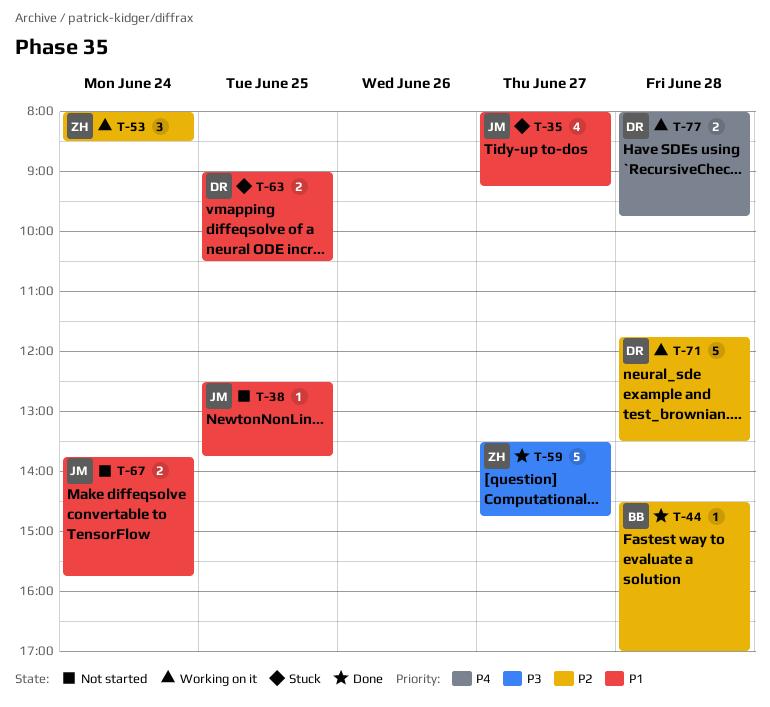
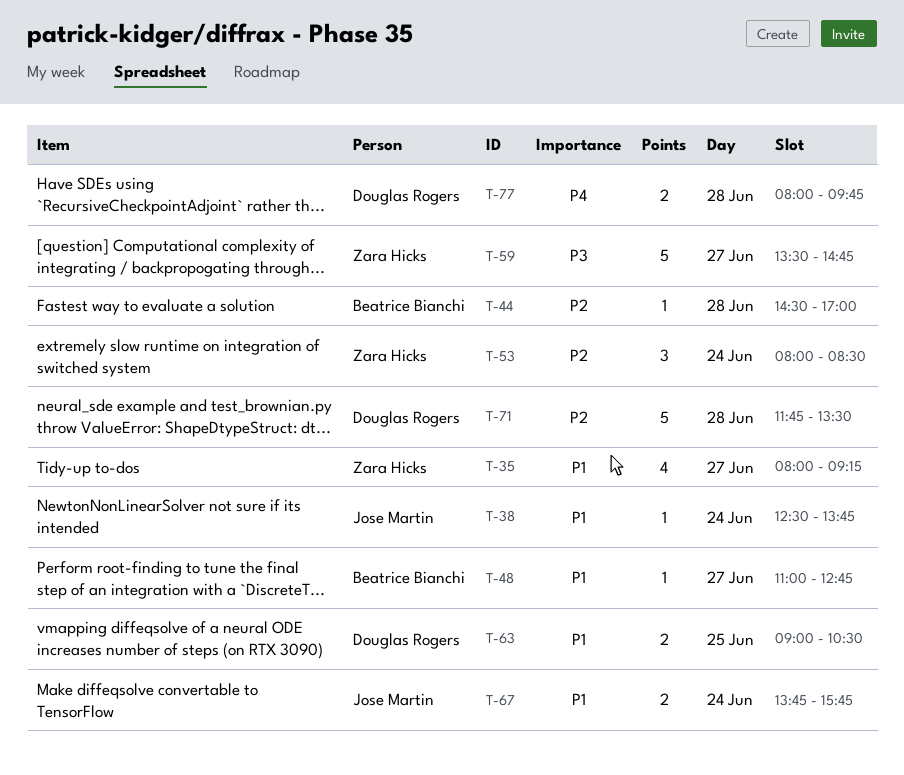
T-35, owner: Jose Martin -> Zara Hicks
T-38, day: Jun 25 -> Jun 24
T-48: none -> present

